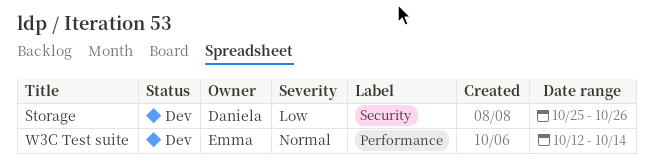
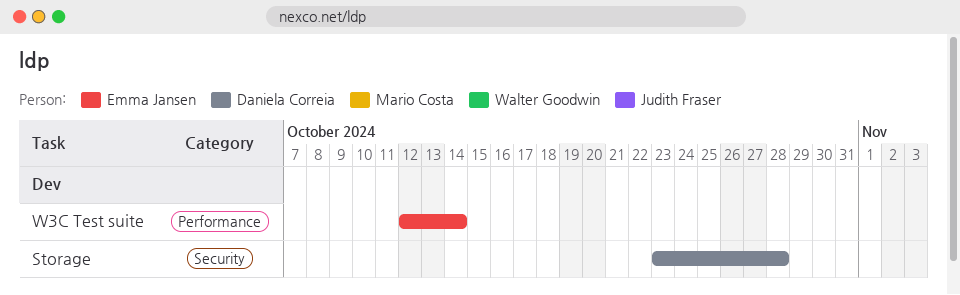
Storage, start: Oct 25 -> Oct 23
Storage, due: Oct 26 -> Oct 28

